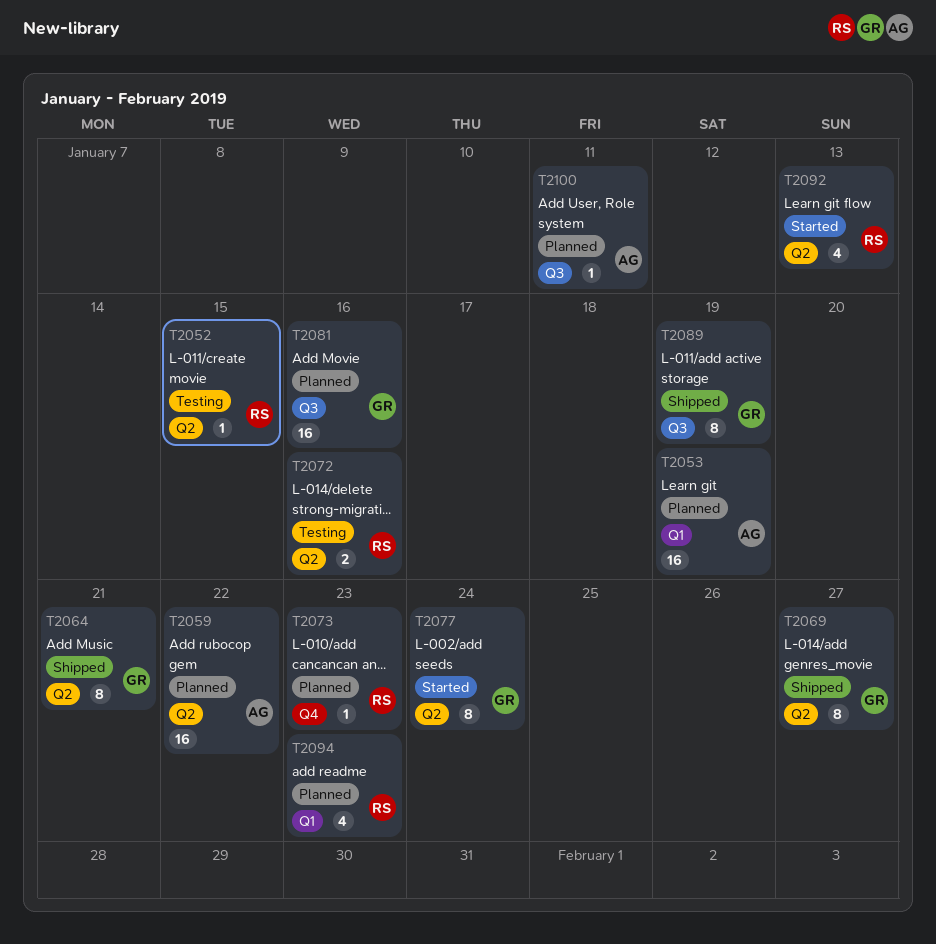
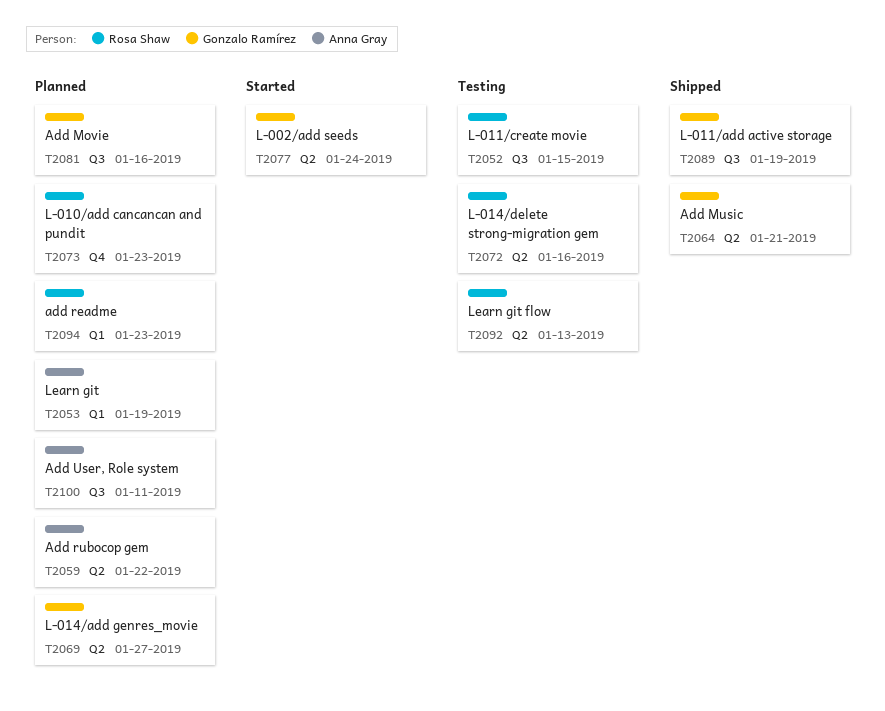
T2052, label: Q2 -> Q3
T2069, status: Shipped -> Planned
T2092, status: Started -> Testing

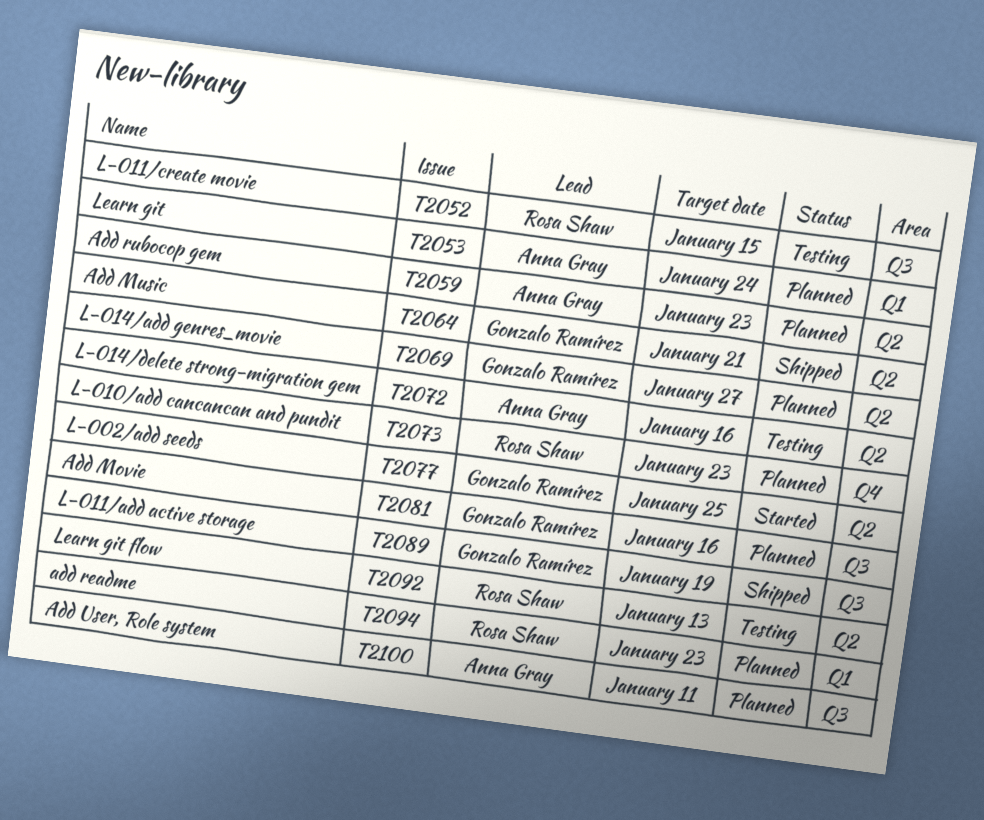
T2053, due: Jan 19 -> Jan 24
T2059, due: Jan 22 -> Jan 23
T2072, owner: Rosa Shaw -> Anna Gray
T2077, due: Jan 24 -> Jan 25

